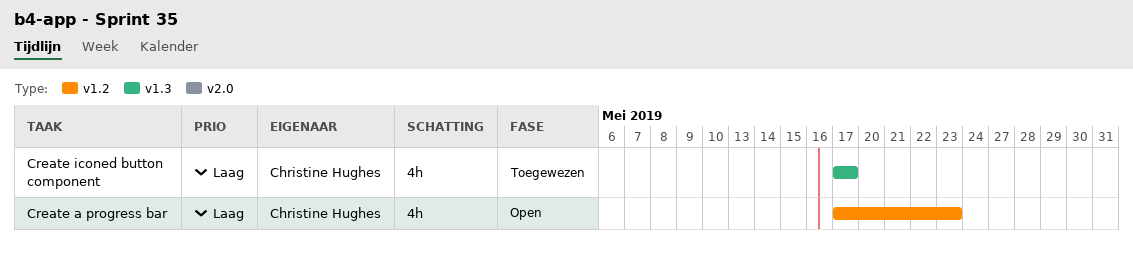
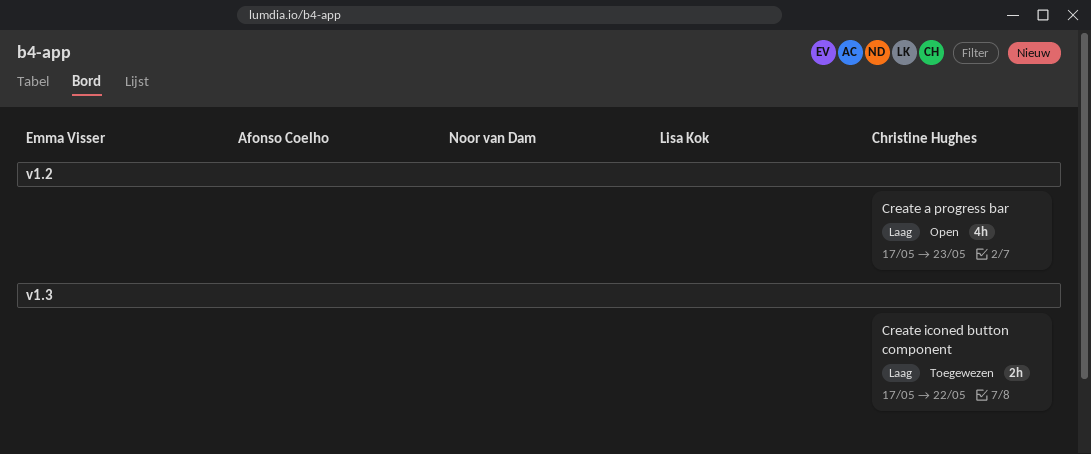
Create iconed button component, estimate: 4h -> 2h
Create iconed button component, due: May 17 -> May 22

